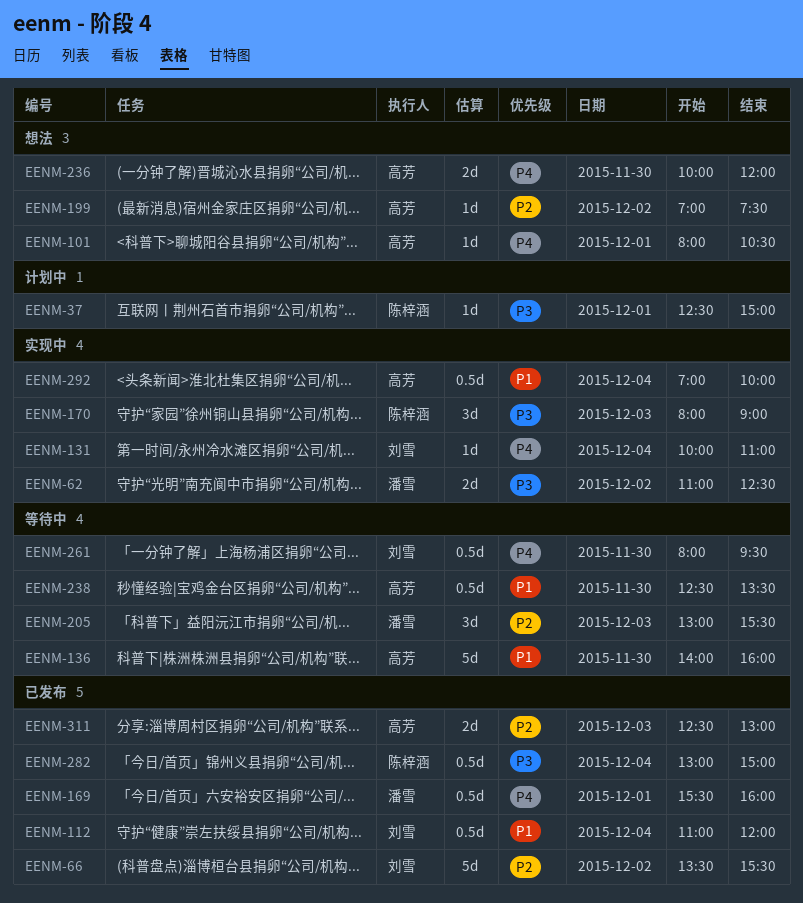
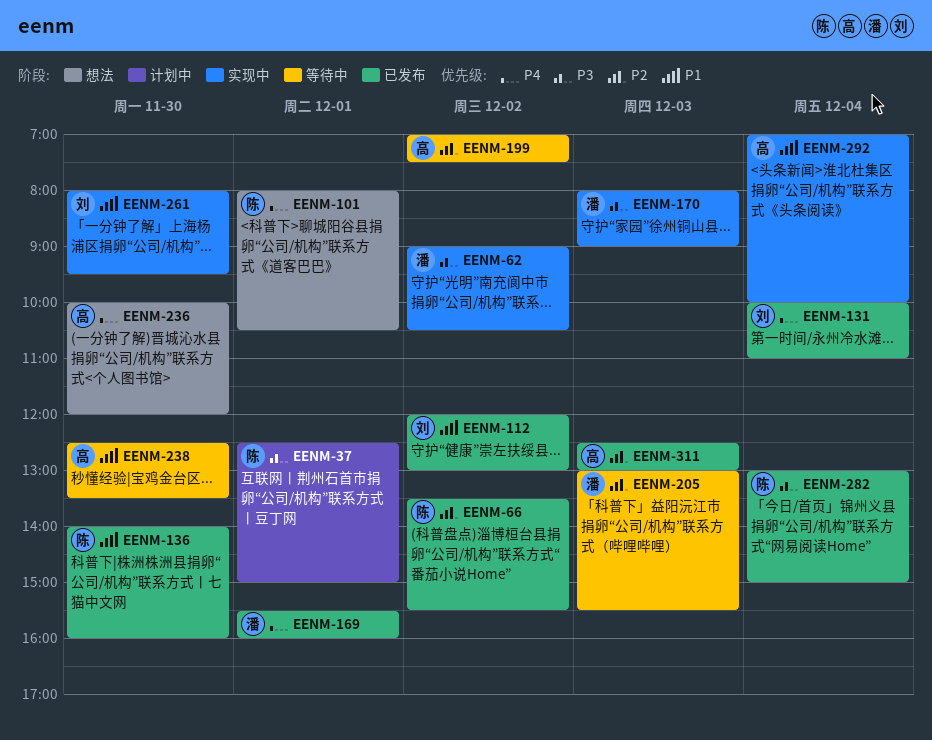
EENM-62, begins: 11:00 -> 09:00
EENM-62, ends: 12:30 -> 10:30
EENM-66, owner: 刘雪 -> 陈梓涵
EENM-101, owner: 高芳 -> 陈梓涵
EENM-112, day: Dec 4 -> Dec 2
EENM-112, begins: 11:00 -> 12:00
EENM-112, ends: 12:00 -> 13:00
EENM-131, status: 实现中 -> 已发布
EENM-136, status: 等待中 -> 已发布
EENM-136, owner: 高芳 -> 陈梓涵
EENM-170, owner: 陈梓涵 -> 潘雪
EENM-199, status: 想法 -> 等待中
EENM-261, status: 等待中 -> 实现中
EENM-261, priority: P4 -> P1

